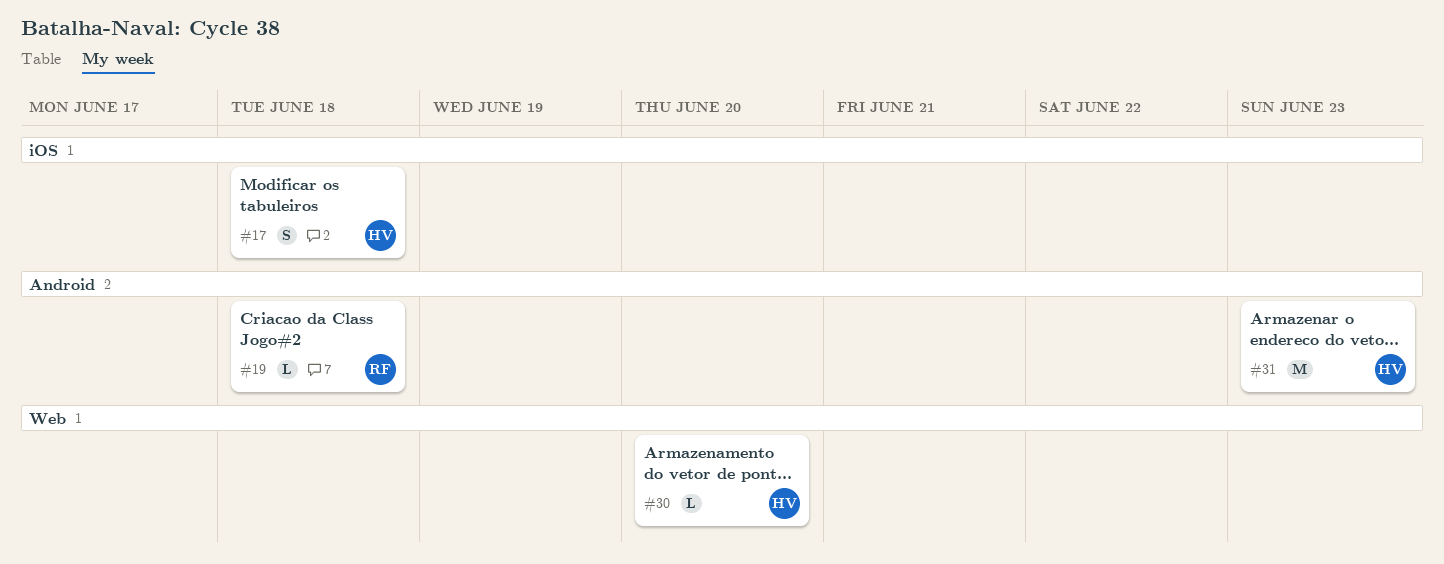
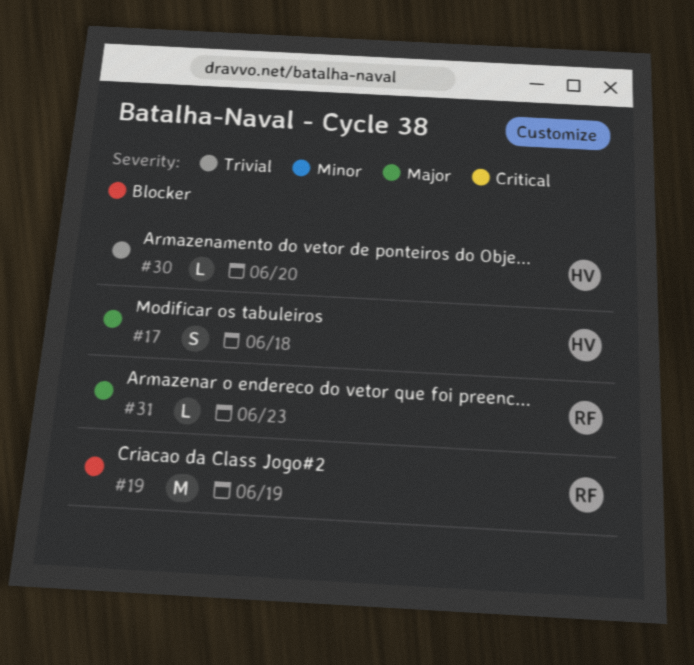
#19, estimate: L -> M
#19, due: Jun 18 -> Jun 19
#31, owner: HV -> RF
#31, estimate: M -> L

